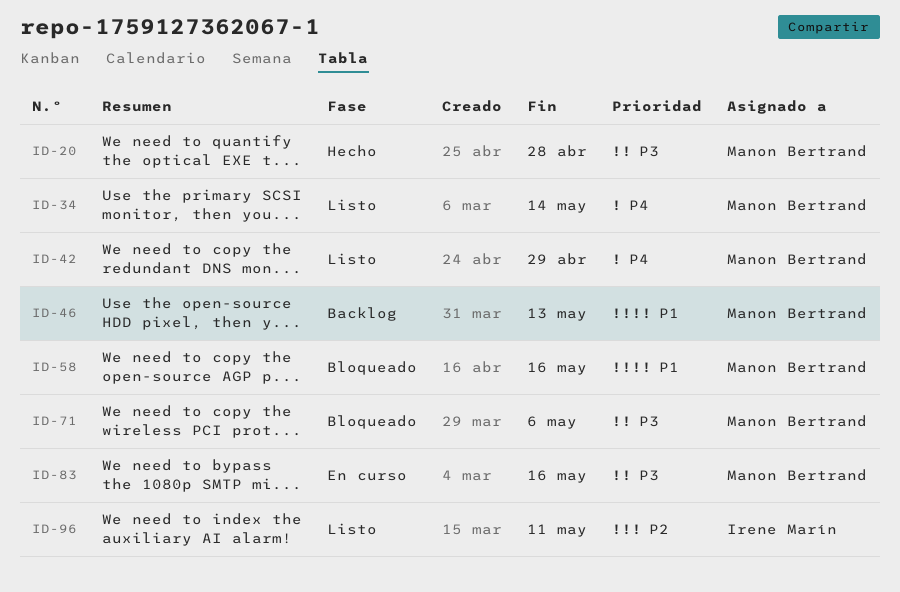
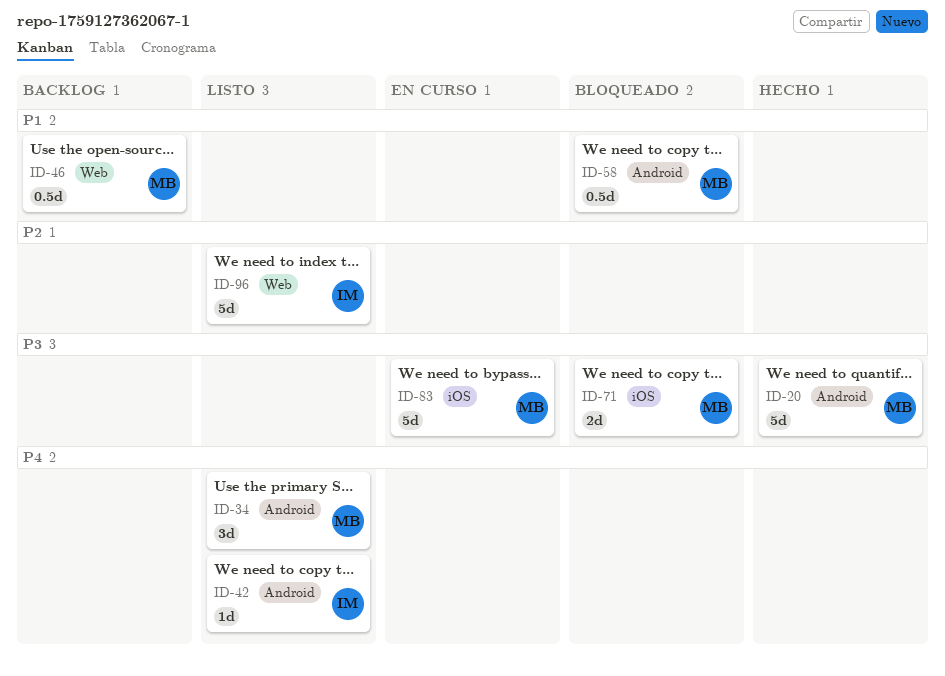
ID-42, owner: Manon Bertrand -> Irene Marín

